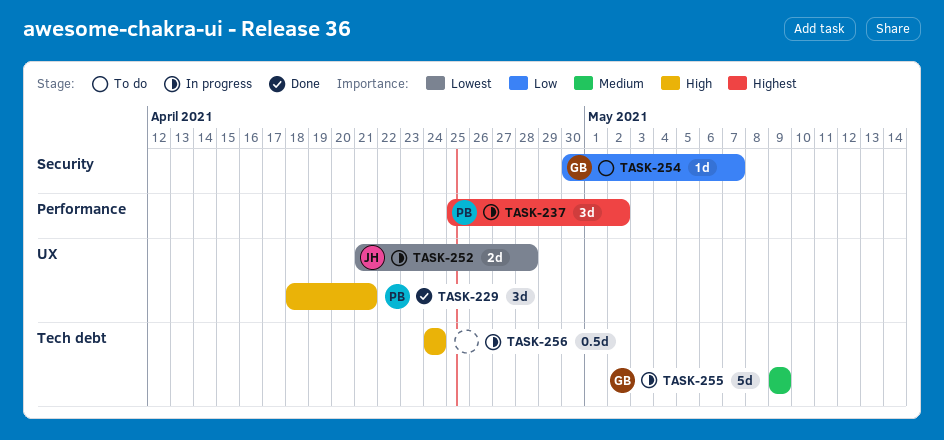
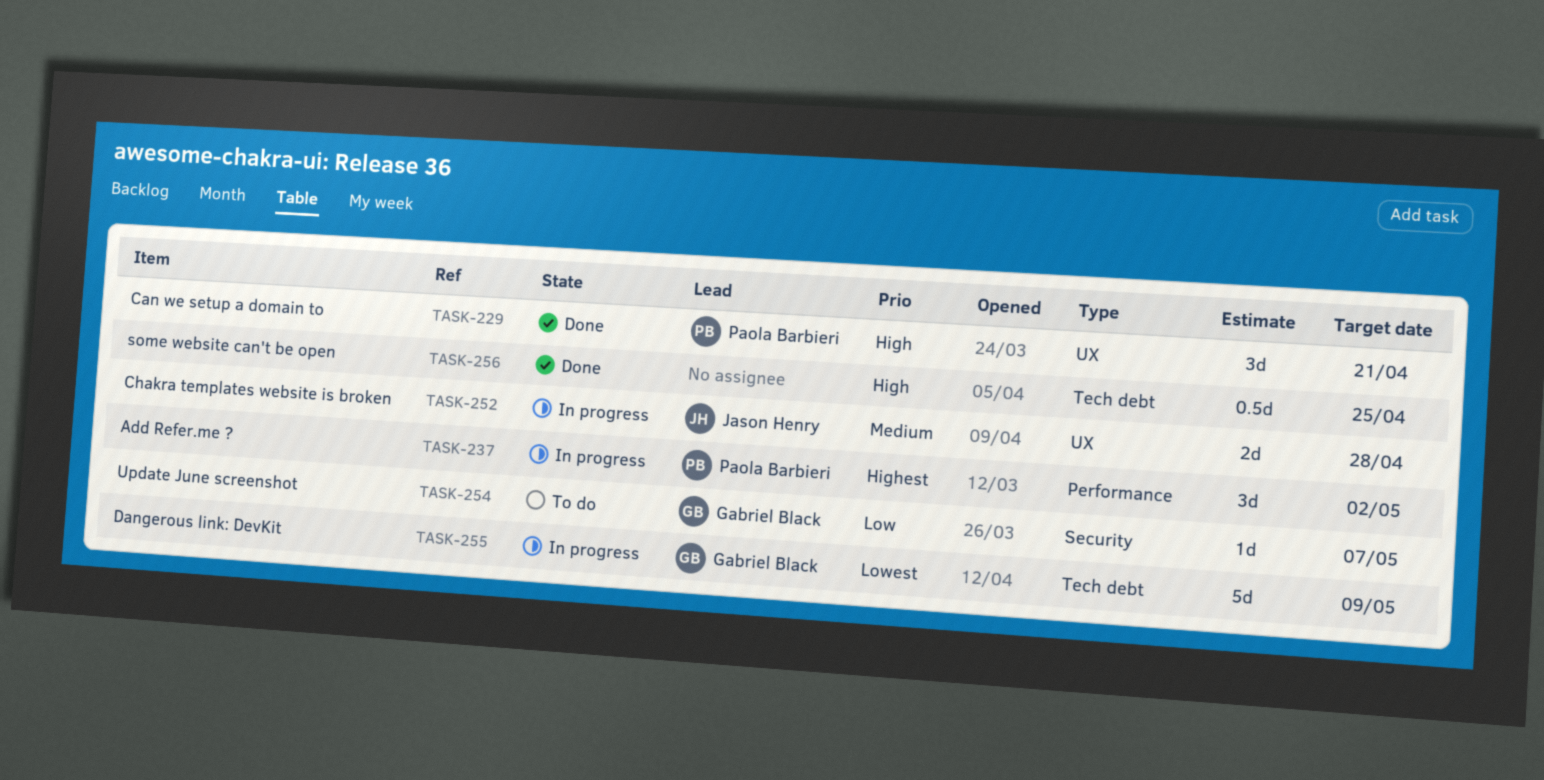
TASK-252, priority: Lowest -> Medium
TASK-255, priority: Medium -> Lowest
TASK-256, status: In progress -> Done
TASK-256, due: Apr 24 -> Apr 25

